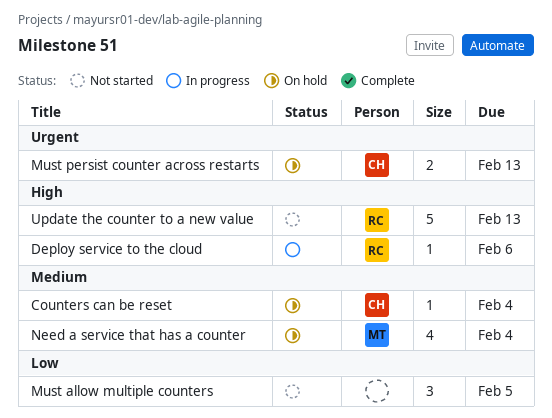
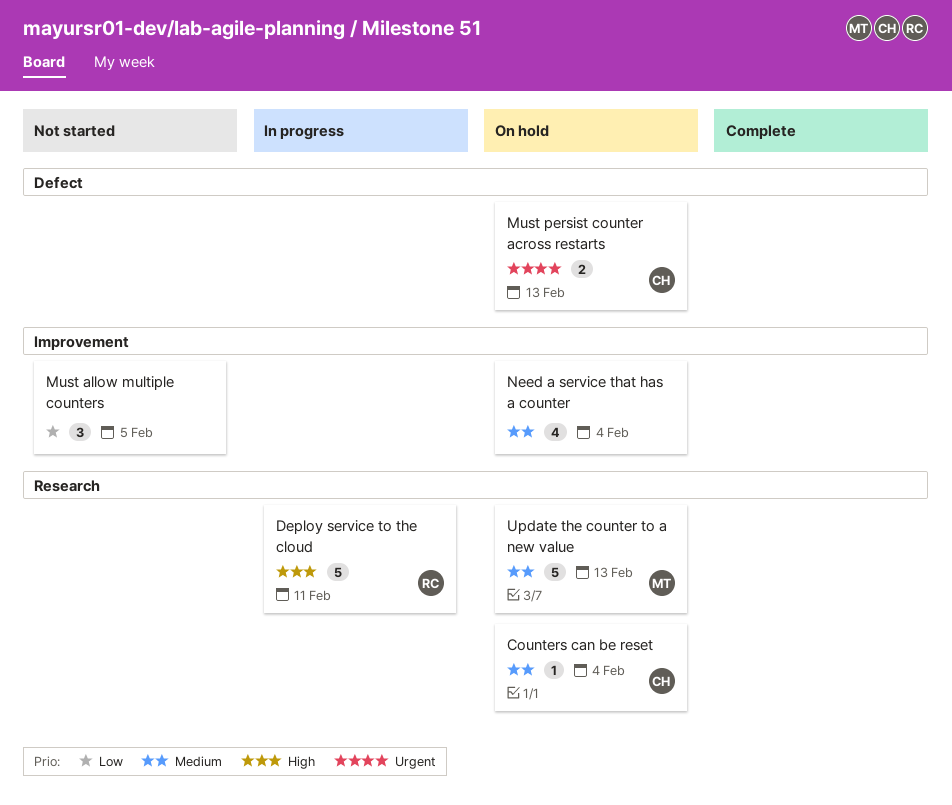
Deploy service to the cloud, estimate: 1 -> 5
Deploy service to the cloud, due: Feb 6 -> Feb 11
Need a service that has a counter, owner: MT -> none
Update the counter to a new value, status: Not started -> On hold
Update the counter to a new value, owner: RC -> MT
Update the counter to a new value, priority: High -> Medium

